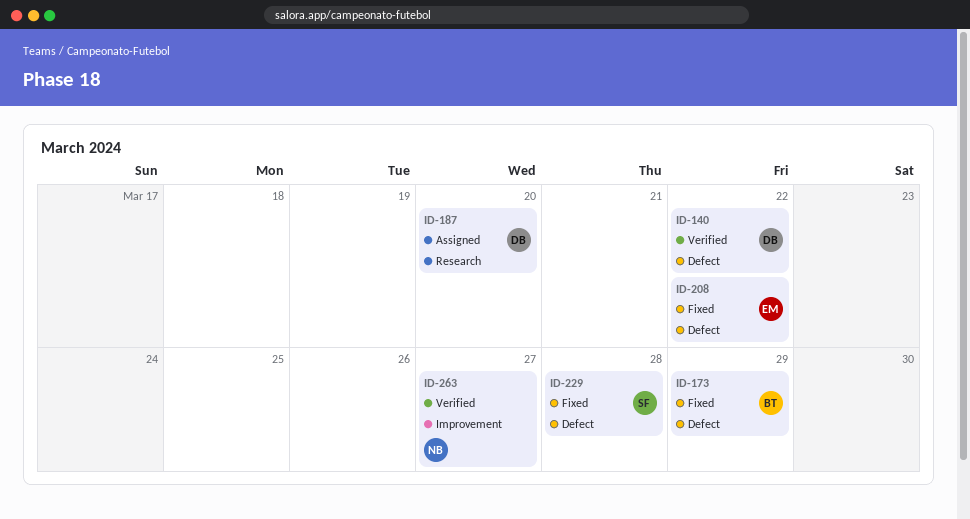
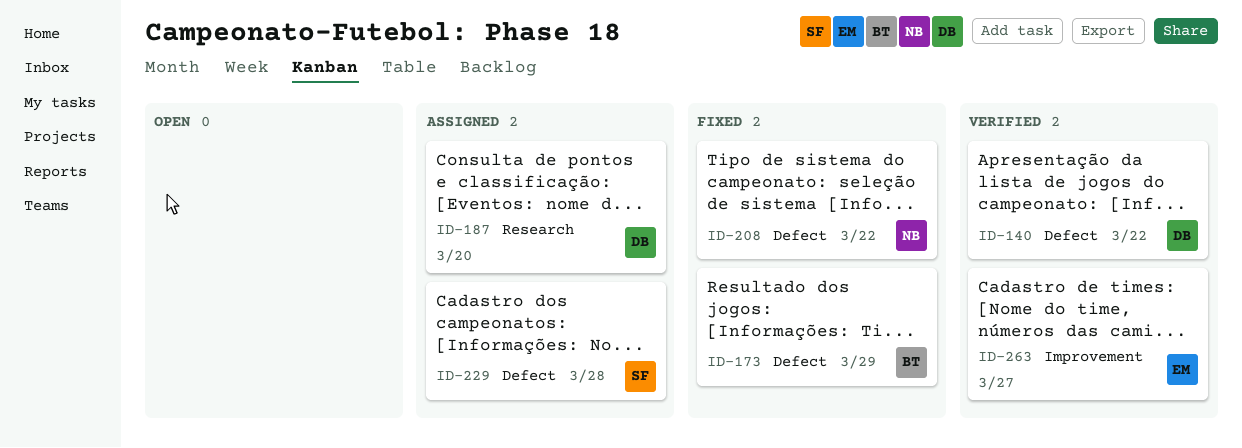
ID-208, owner: EM -> NB
ID-229, status: Fixed -> Assigned
ID-263, owner: NB -> EM

